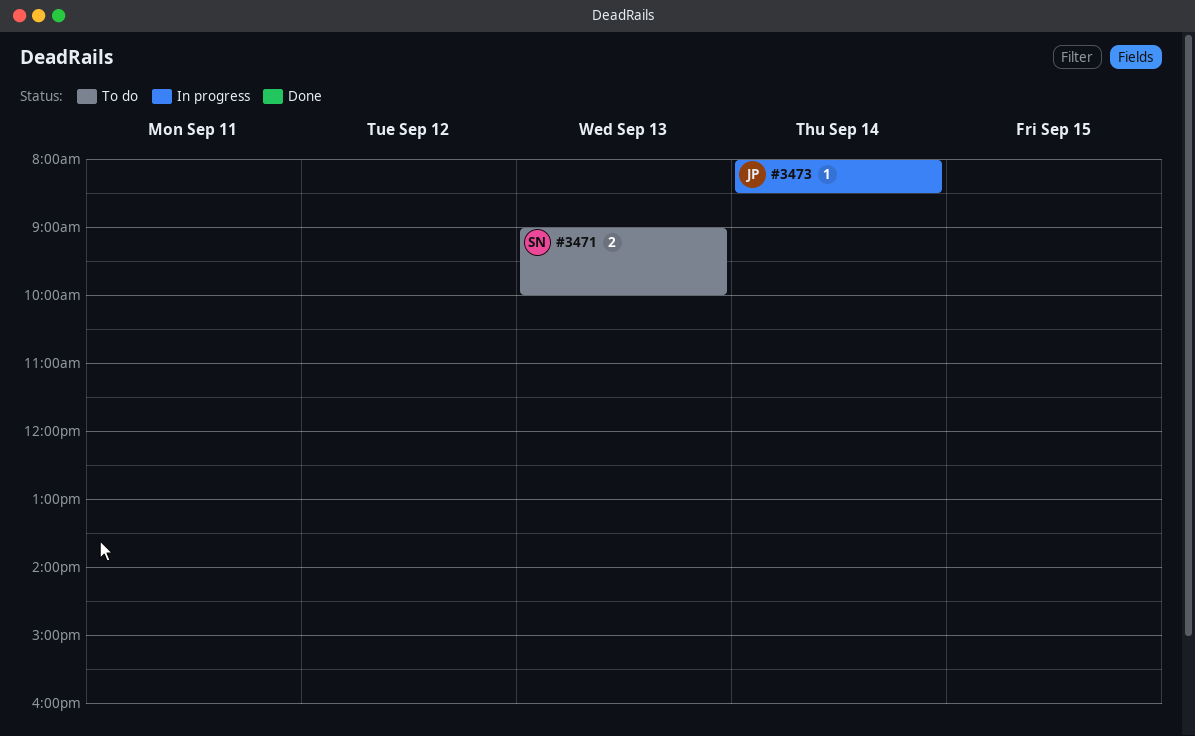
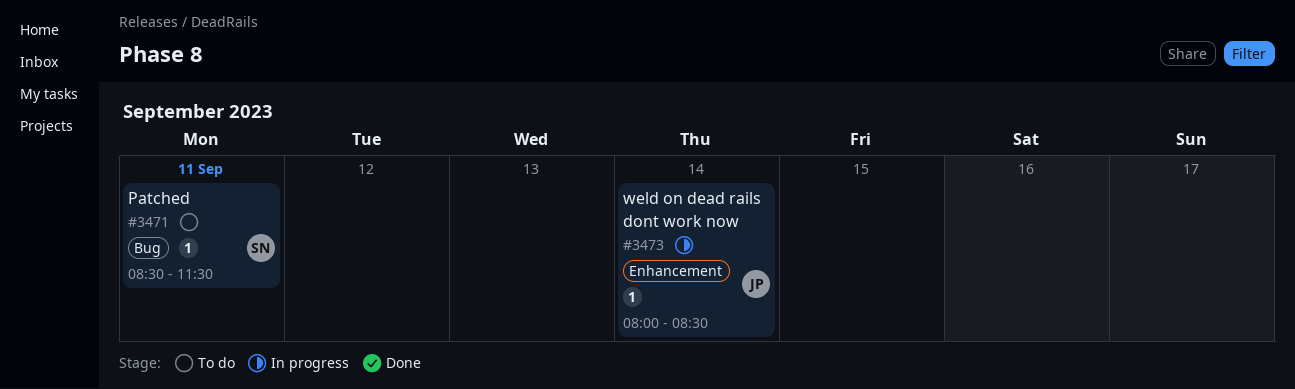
#3471, estimate: 2 -> 1
#3471, day: Sep 13 -> Sep 11
#3471, begins: 09:00 -> 08:30
#3471, ends: 10:00 -> 11:30

